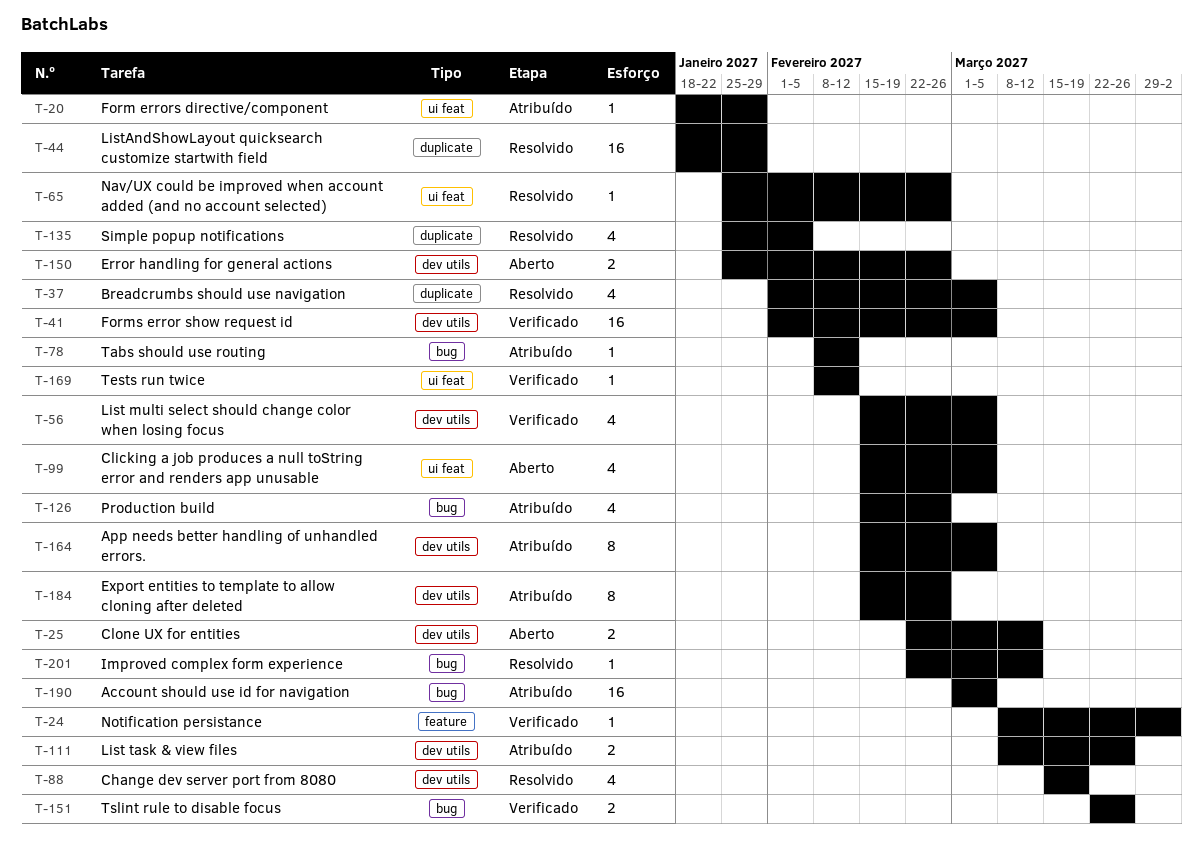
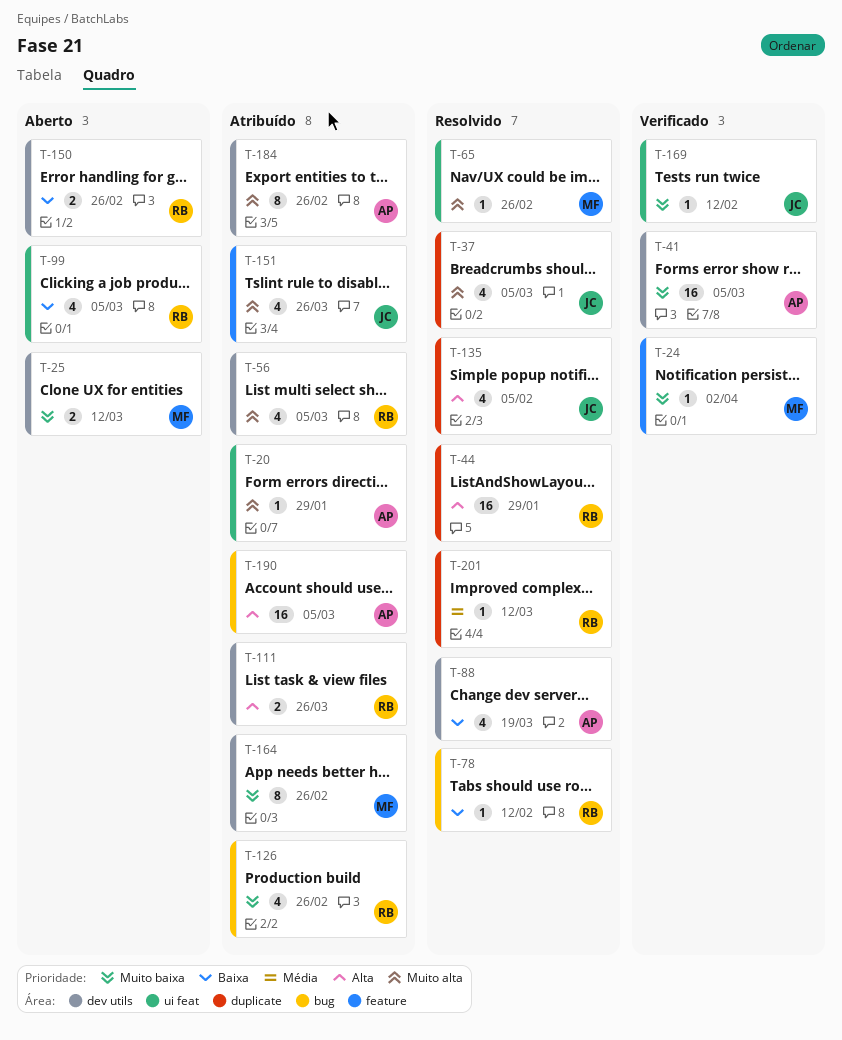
T-56, status: Verificado -> Atribuído
T-78, status: Atribuído -> Resolvido
T-151, status: Verificado -> Atribuído
T-151, label: bug -> feature
T-151, estimate: 2 -> 4
T-164, due: Mar 5 -> Feb 26
T-201, label: bug -> duplicate

